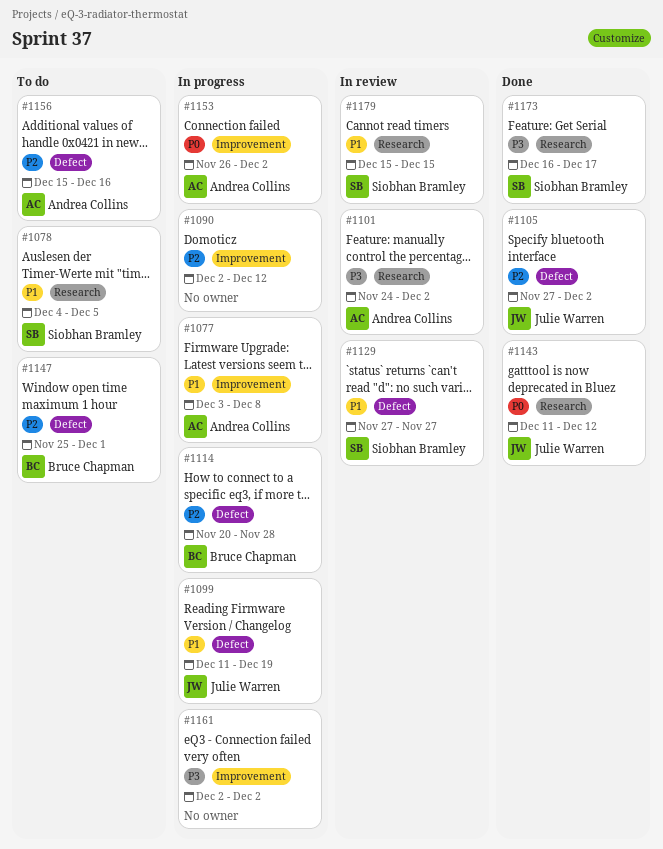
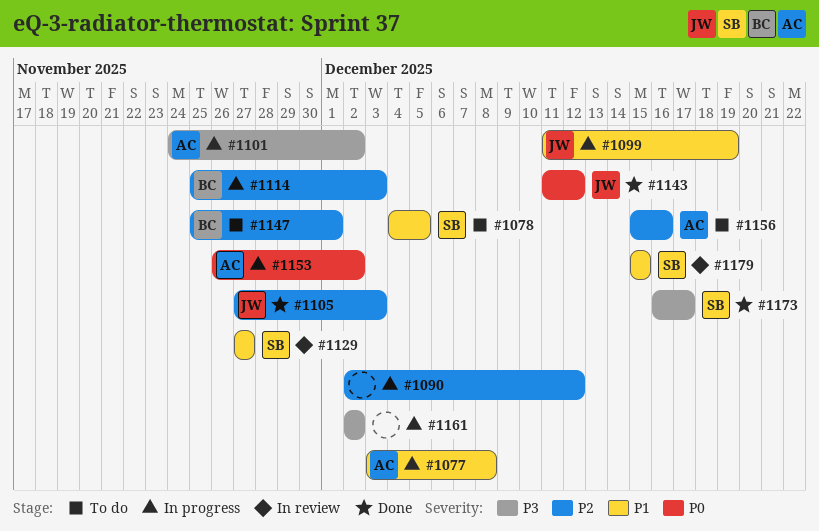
#1101, status: In review -> In progress
#1105, due: Dec 2 -> Dec 3
#1114, start: Nov 20 -> Nov 25
#1114, due: Nov 28 -> Dec 3

